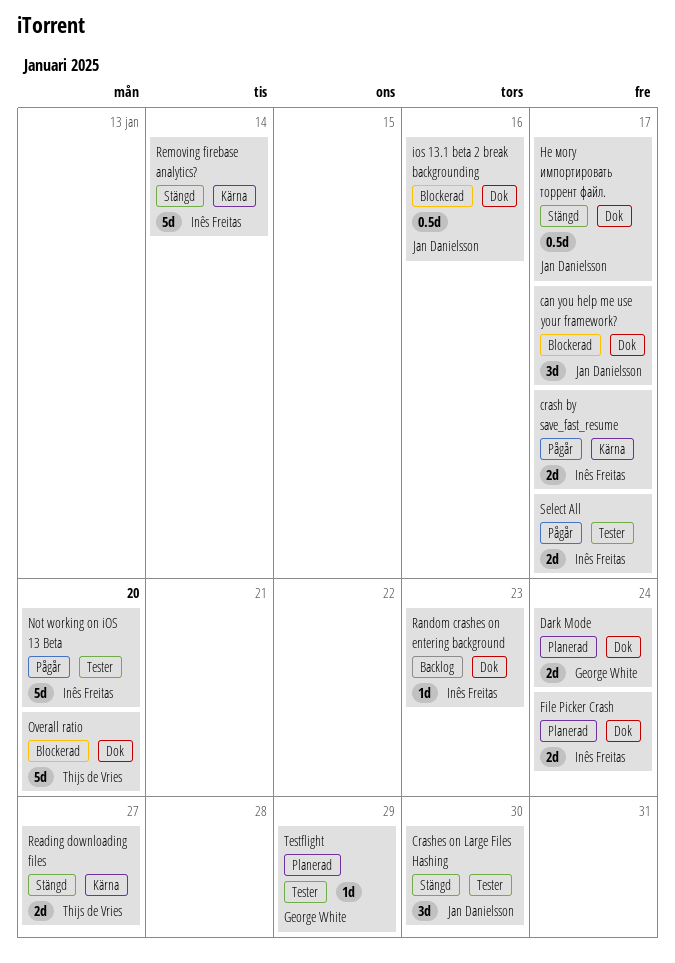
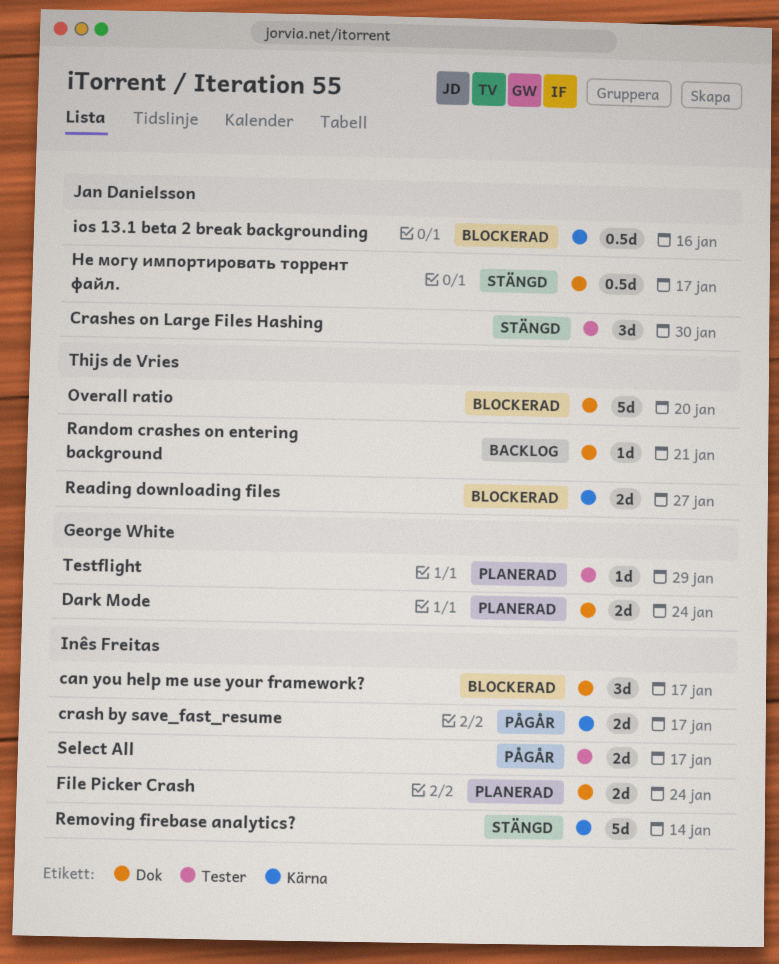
can you help me use your framework?, owner: Jan Danielsson -> Inês Freitas
ios 13.1 beta 2 break backgrounding, label: Dok -> Kärna
Not working on iOS 13 Beta: present -> none
Random crashes on entering background, owner: Inês Freitas -> Thijs de Vries
Random crashes on entering background, due: Jan 23 -> Jan 21
Reading downloading files, status: Stängd -> Blockerad

